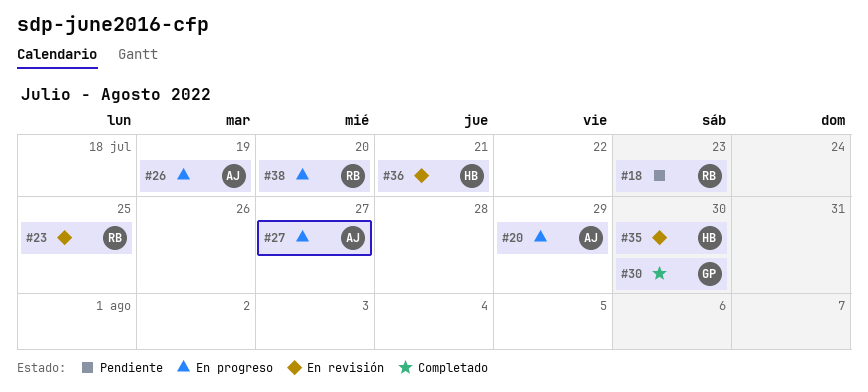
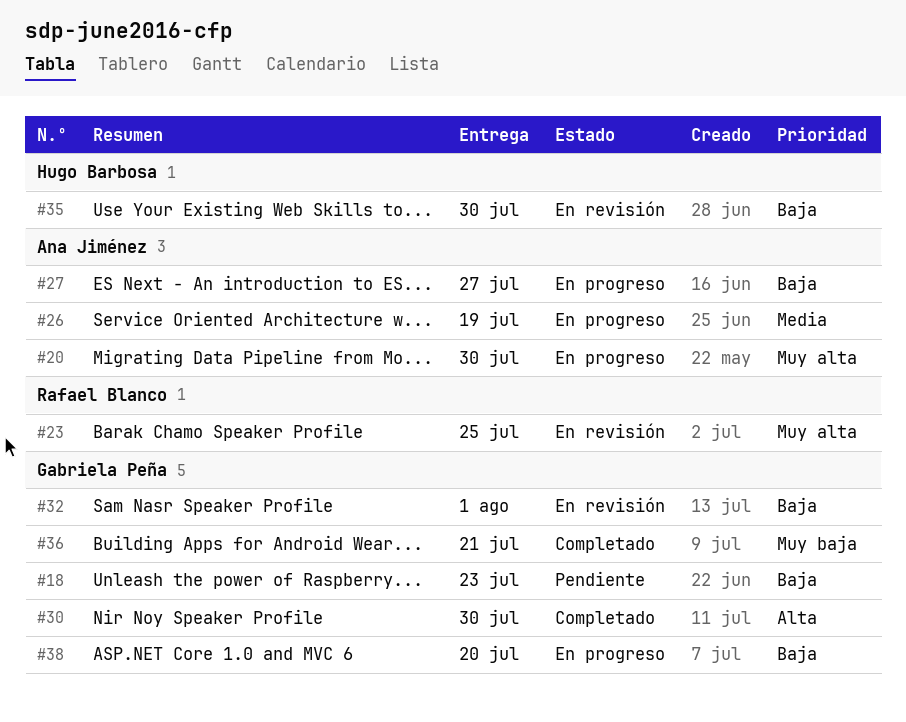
#18, owner: Rafael Blanco -> Gabriela Peña
#20, due: Jul 29 -> Jul 30
#32: none -> present
#36, status: En revisión -> Completado
#36, owner: Hugo Barbosa -> Gabriela Peña
#38, owner: Rafael Blanco -> Gabriela Peña

